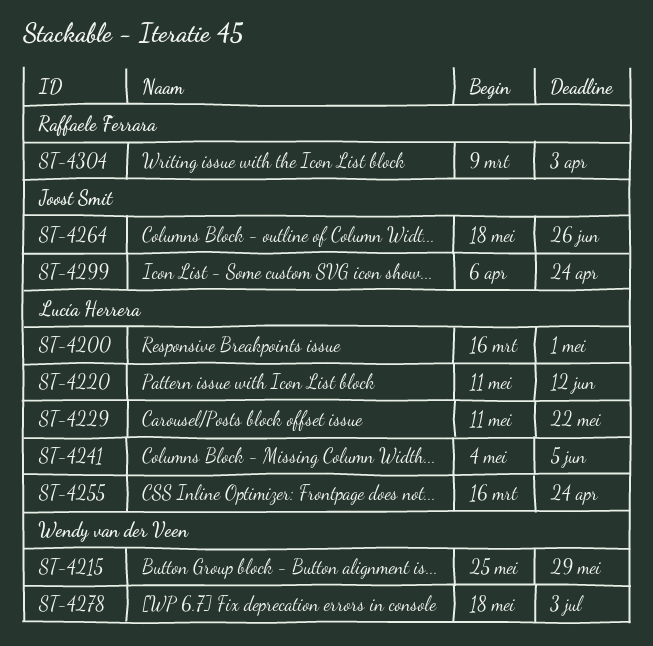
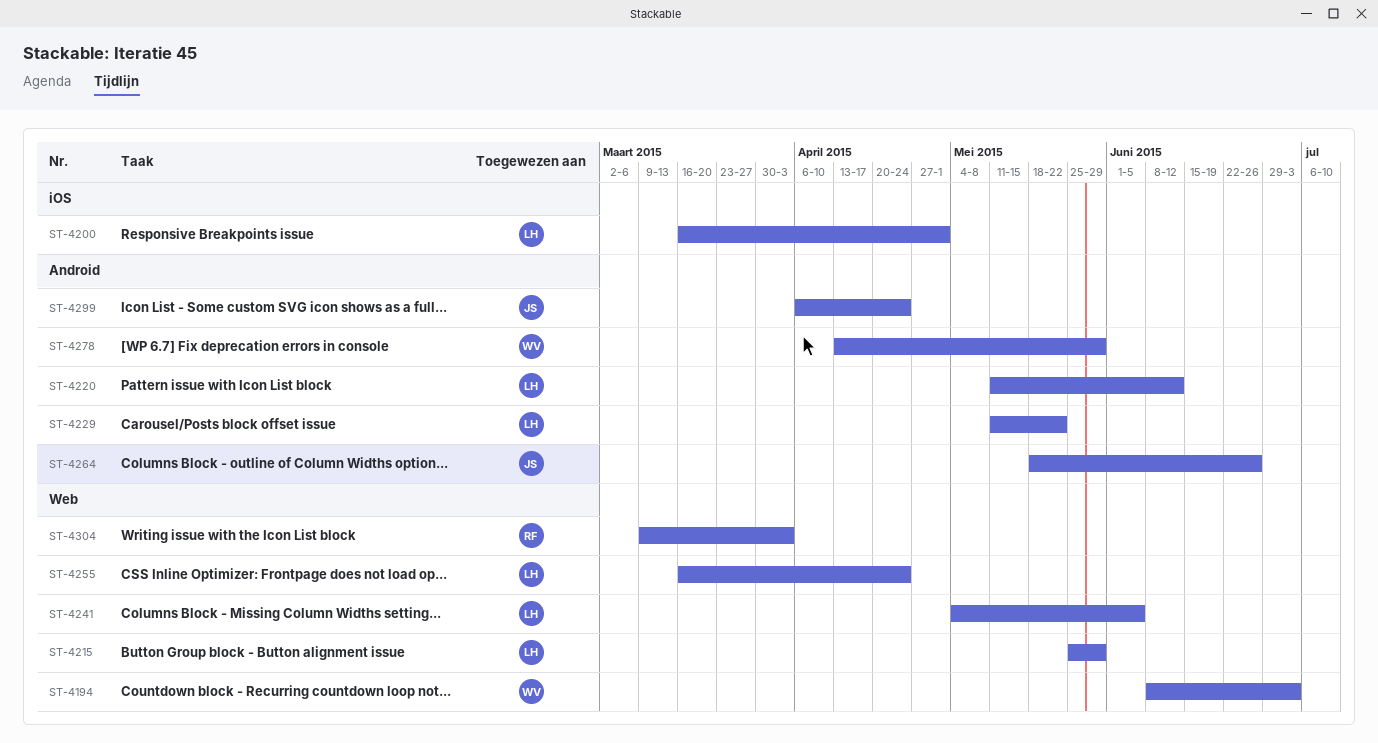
ST-4194: none -> present
ST-4215, owner: Wendy van der Veen -> Lucía Herrera
ST-4278, start: May 18 -> Apr 13
ST-4278, due: Jul 3 -> May 29

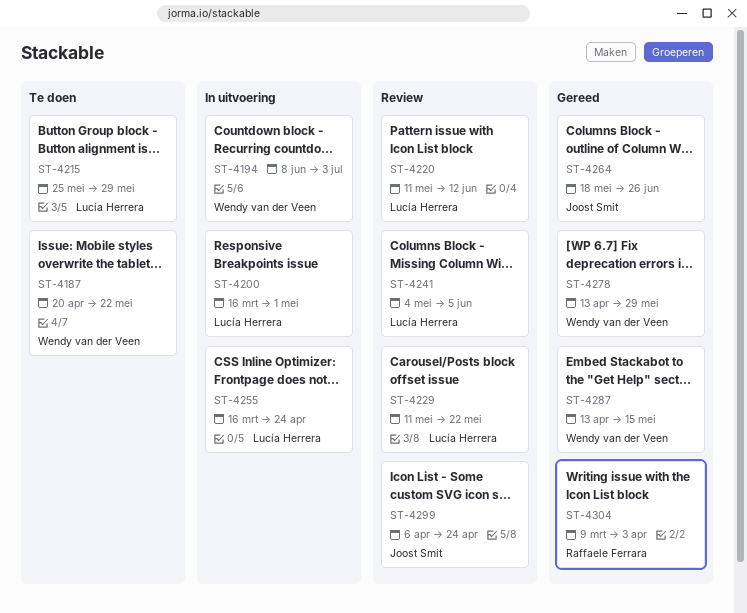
ST-4187: none -> present
ST-4287: none -> present

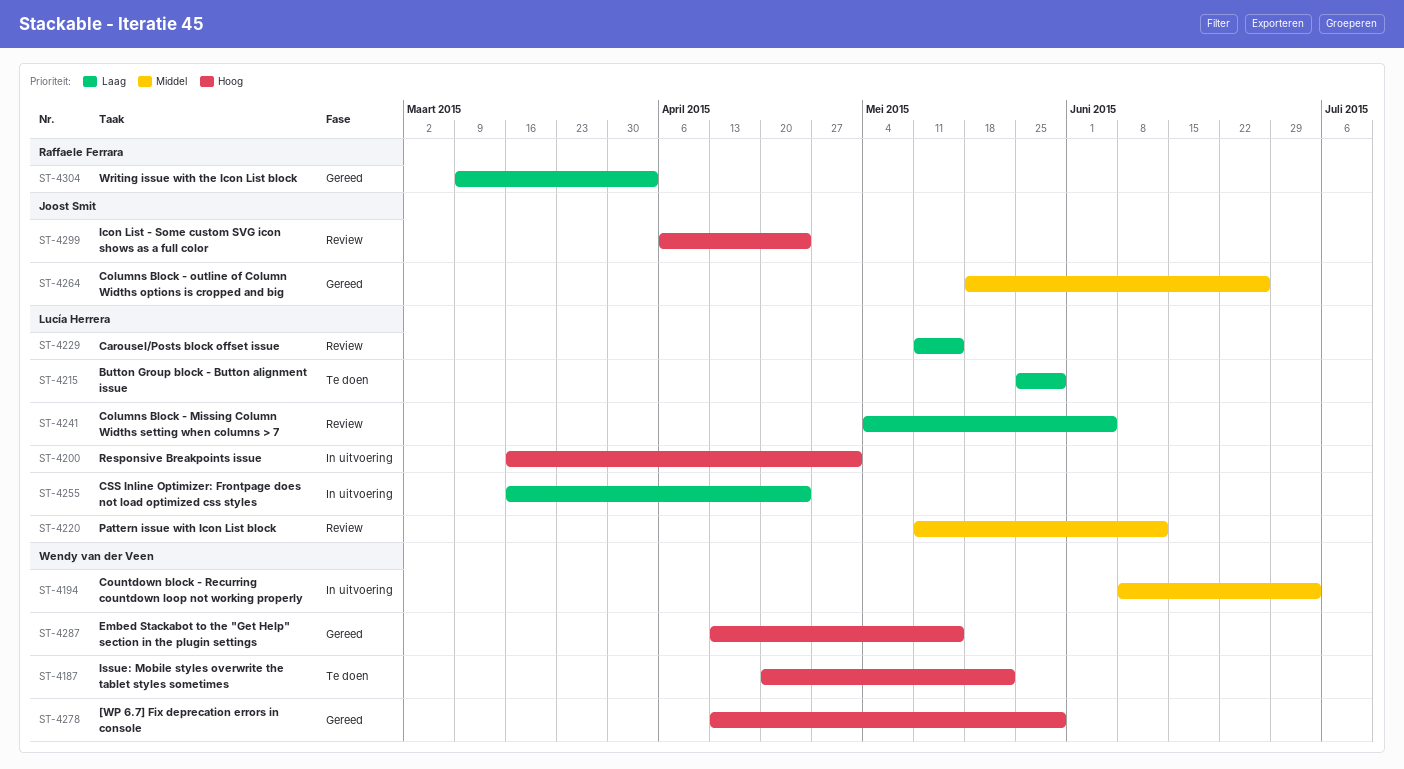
ST-4229, due: May 22 -> May 15

